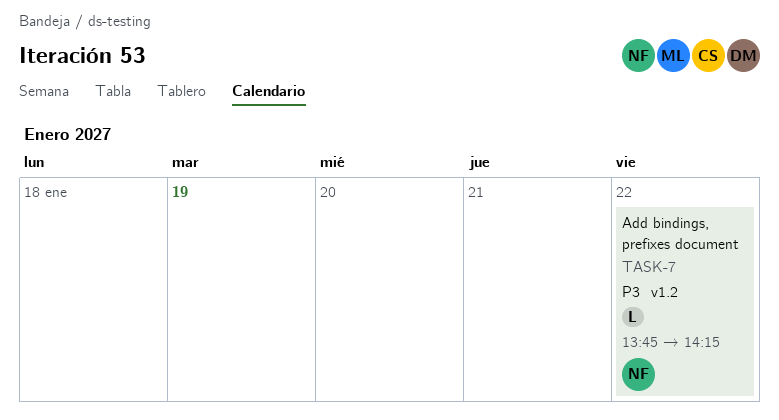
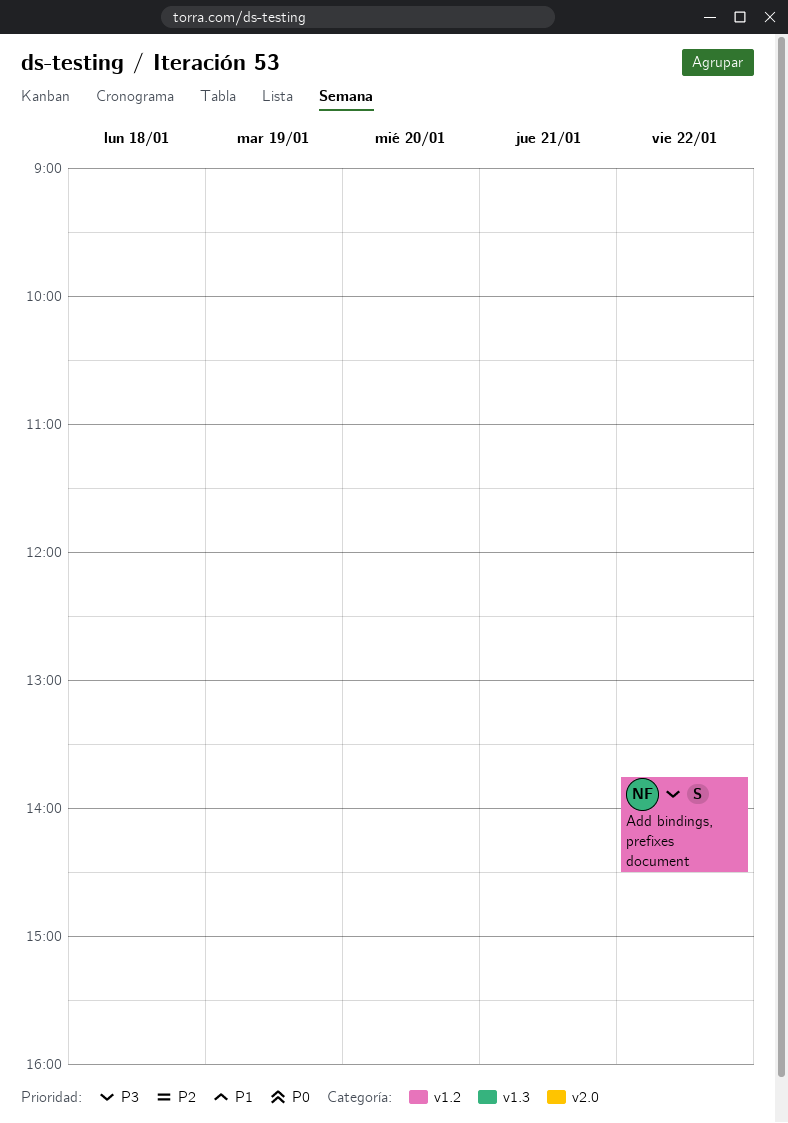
Add bindings, prefixes document, estimate: L -> S
Add bindings, prefixes document, ends: 14:15 -> 14:30

